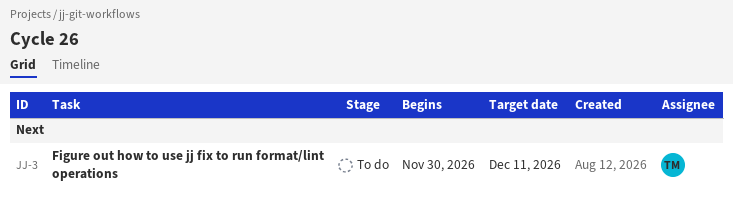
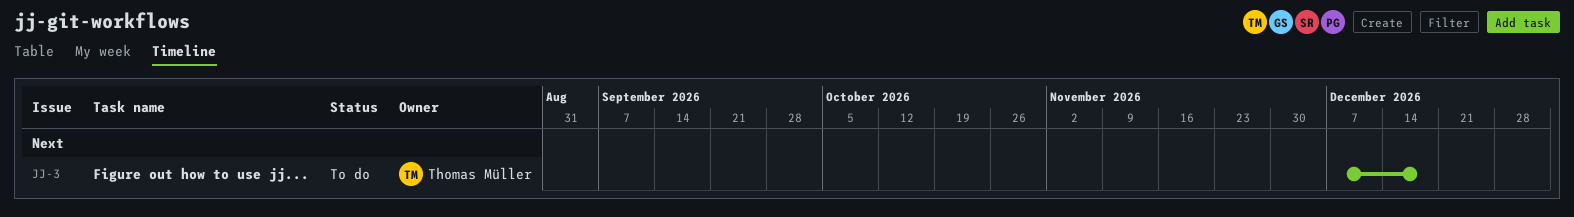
JJ-3, start: Nov 30 -> Dec 7
JJ-3, due: Dec 11 -> Dec 18

